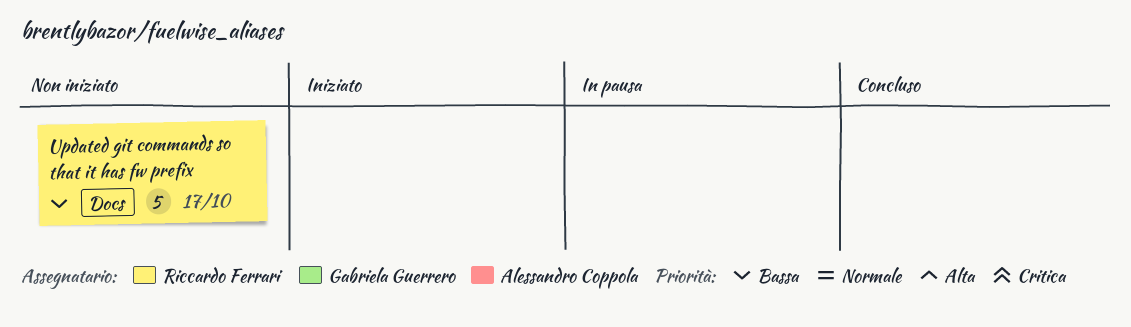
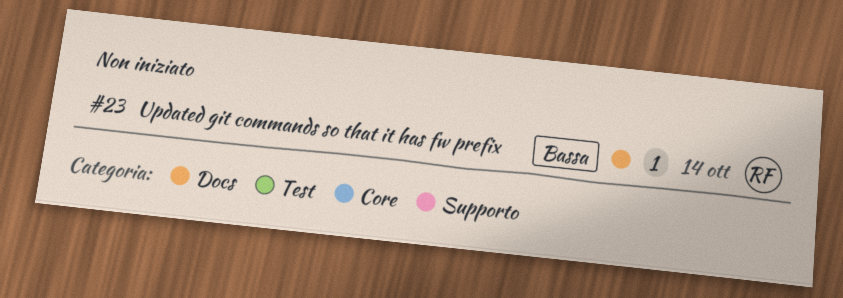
Updated git commands so that it has fw prefix, estimate: 5 -> 1
Updated git commands so that it has fw prefix, due: Oct 17 -> Oct 14

